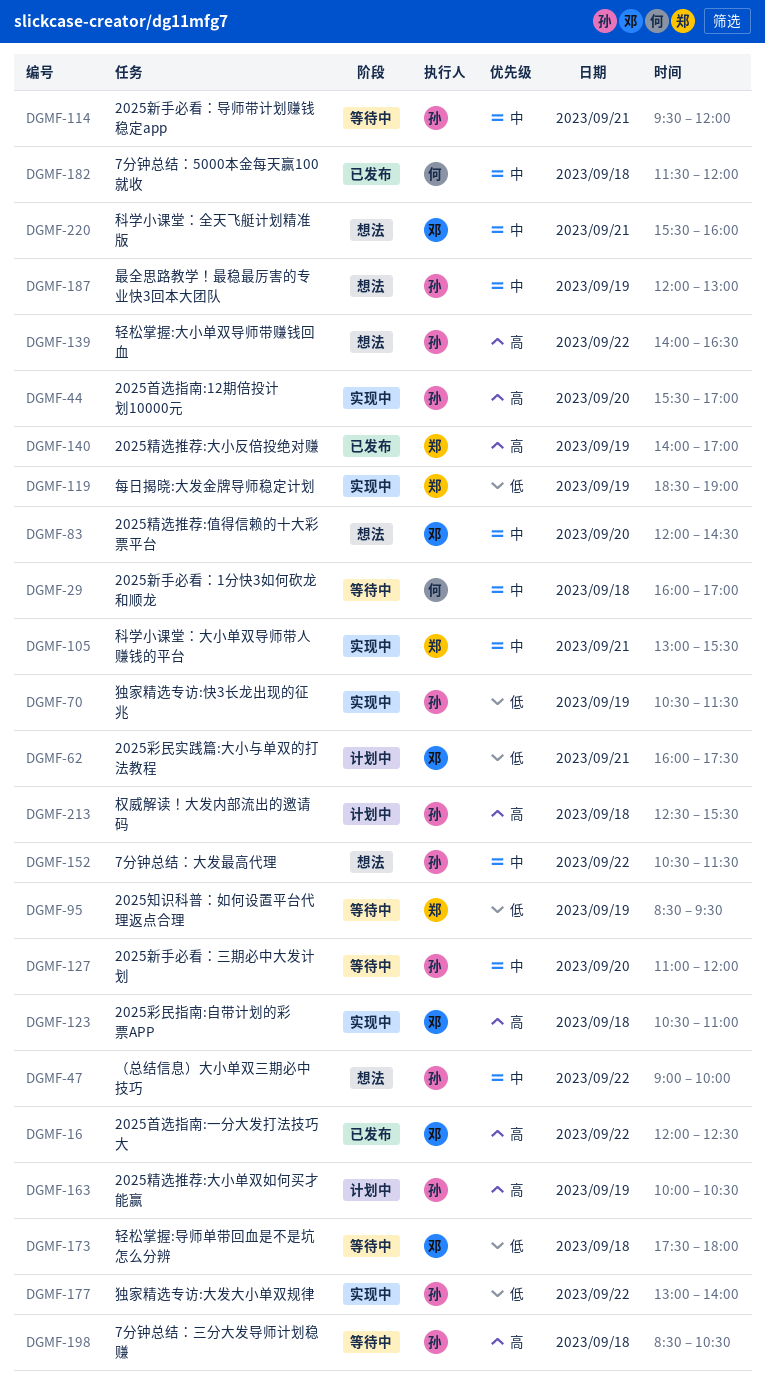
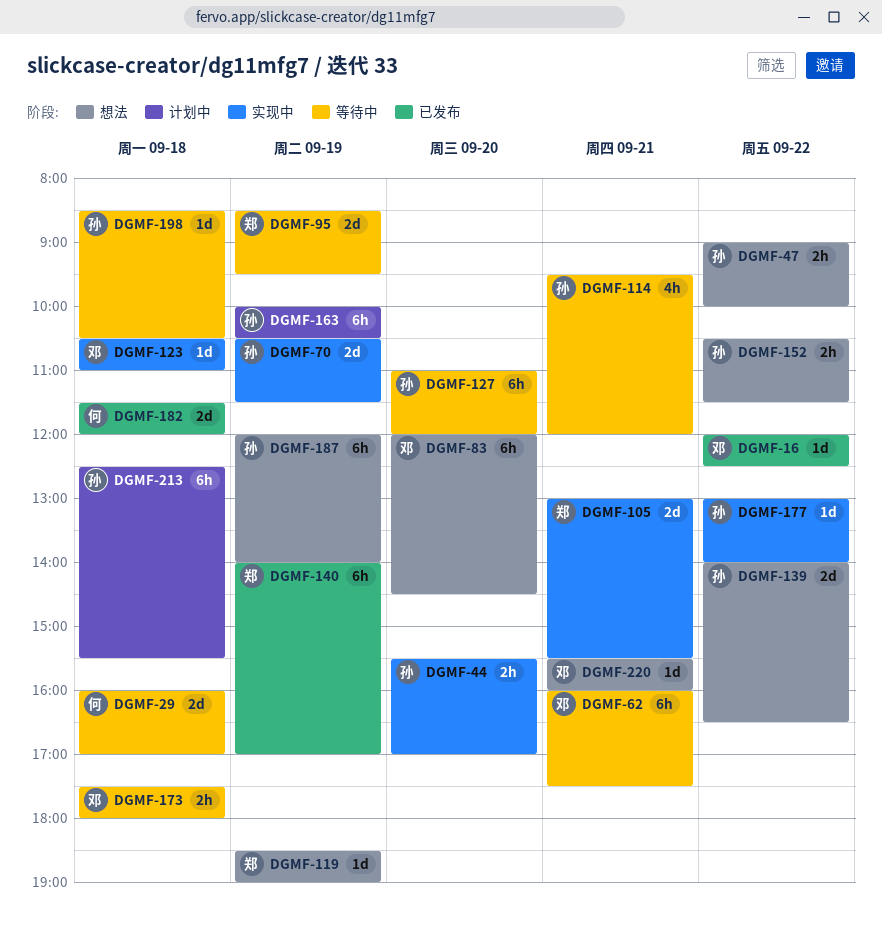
DGMF-62, status: 计划中 -> 等待中
DGMF-119, status: 实现中 -> 想法
DGMF-187, ends: 13:00 -> 14:00

